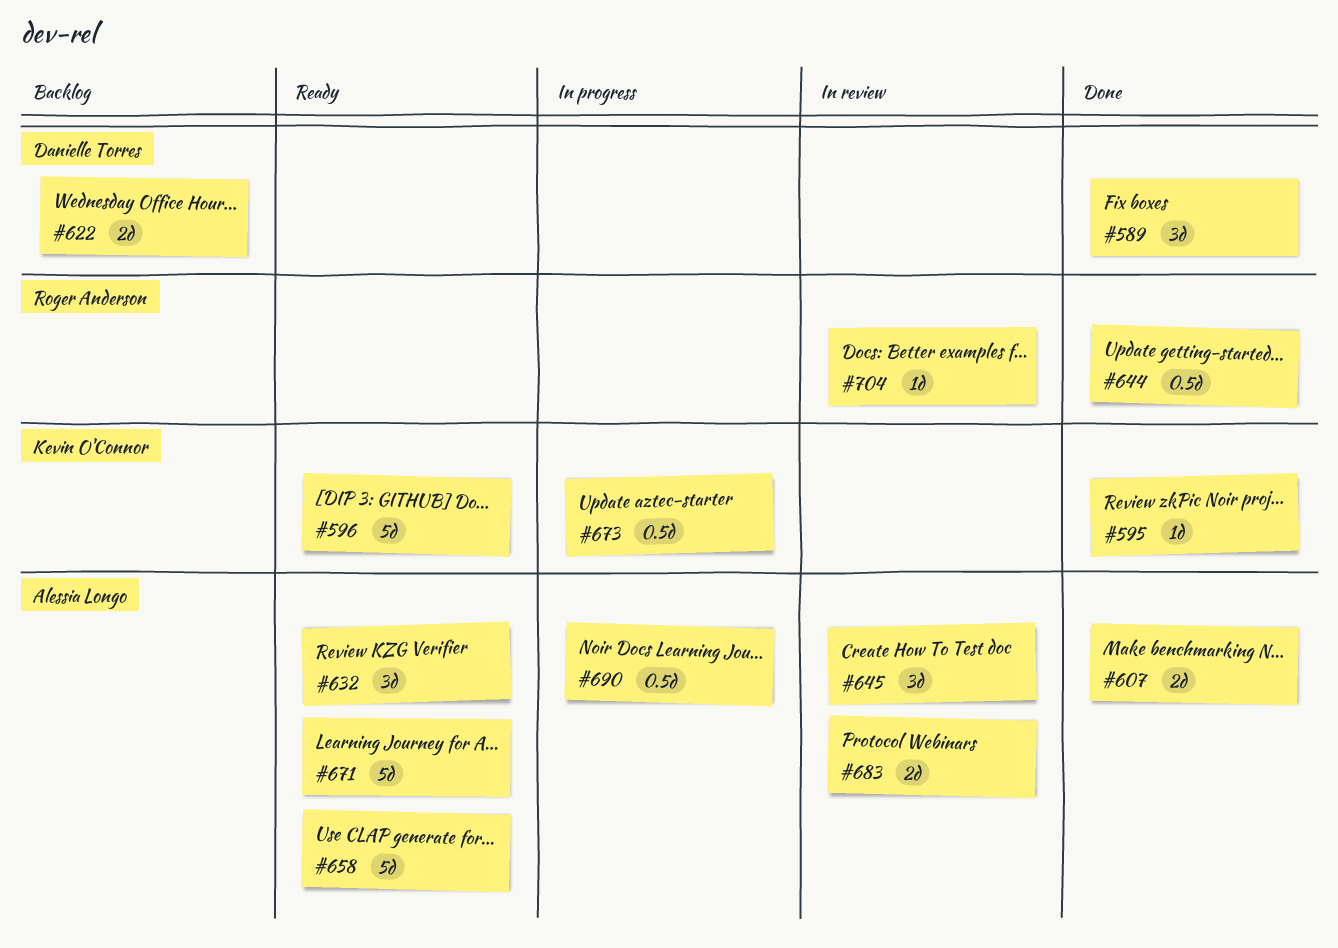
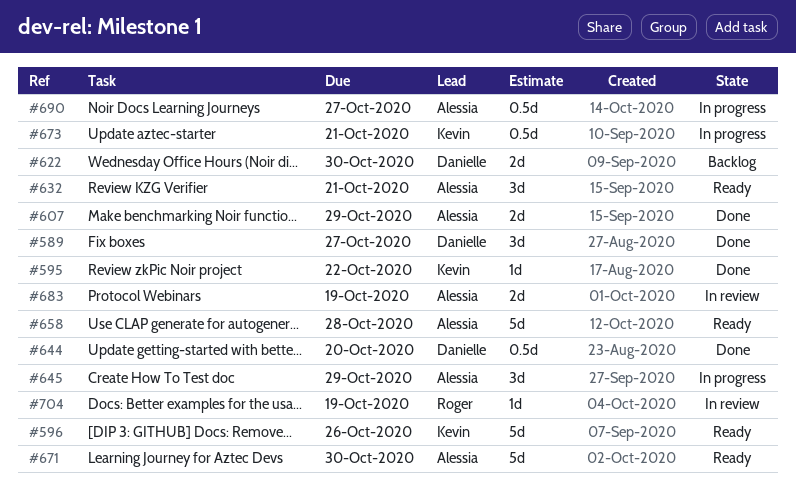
#644, owner: Roger Anderson -> Danielle Torres
#645, status: In review -> In progress

